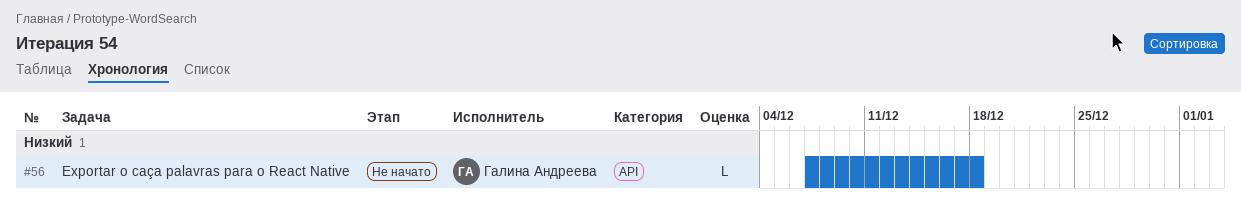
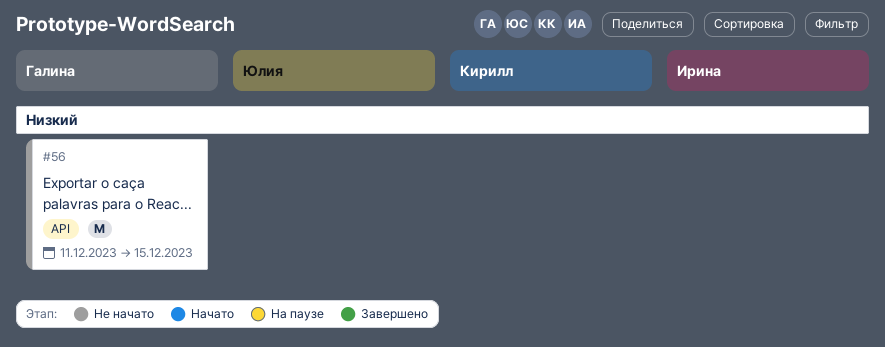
#56, estimate: L -> M
#56, start: Dec 7 -> Dec 11
#56, due: Dec 18 -> Dec 15

